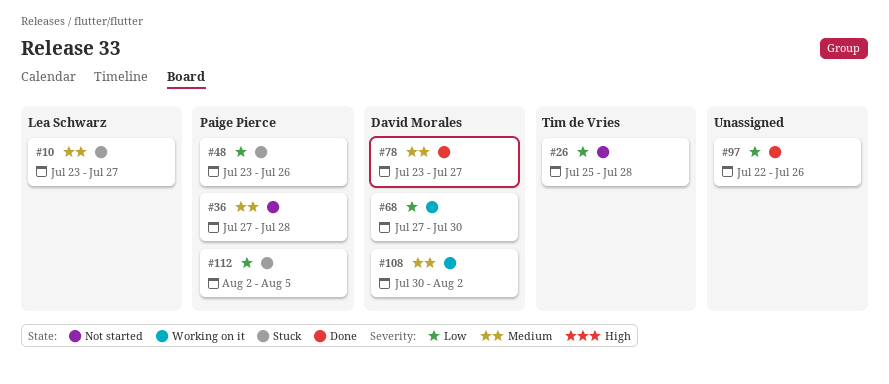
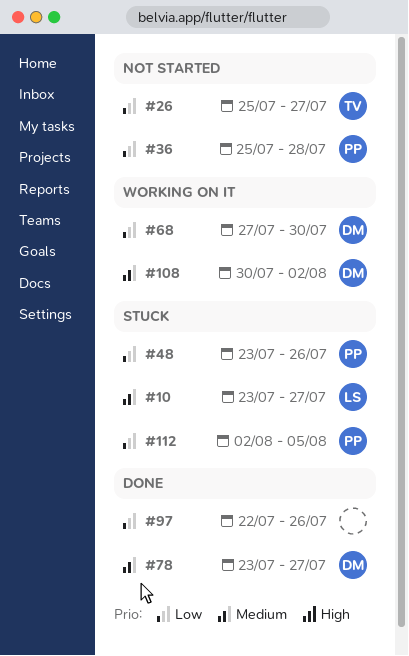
#26, due: Jul 28 -> Jul 27
#36, priority: Medium -> Low
#36, start: Jul 27 -> Jul 25

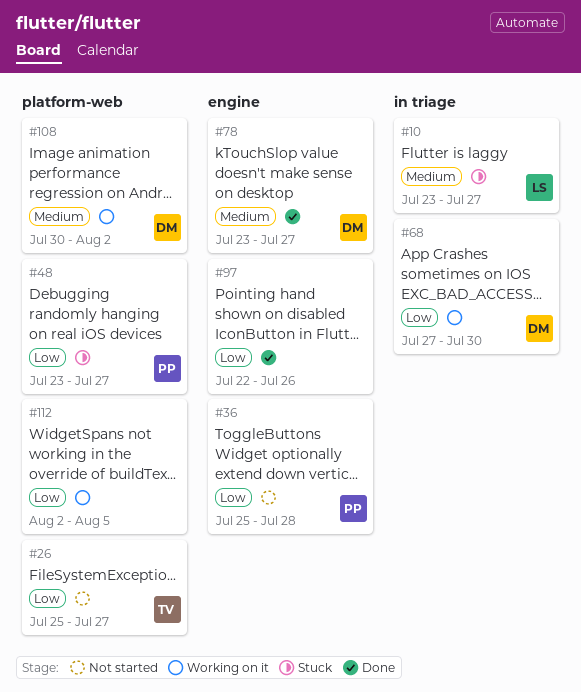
#48, due: Jul 26 -> Jul 27
#112, status: Stuck -> Working on it
#112, owner: PP -> none

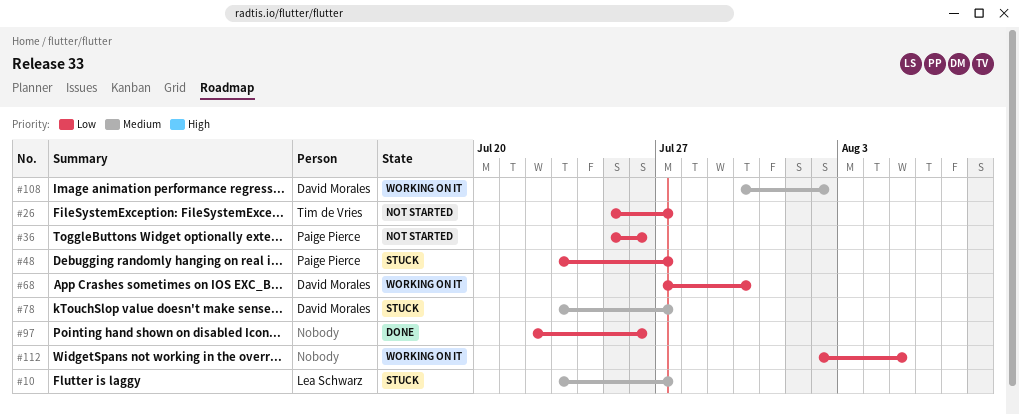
#36, due: Jul 28 -> Jul 26
#78, status: Done -> Stuck

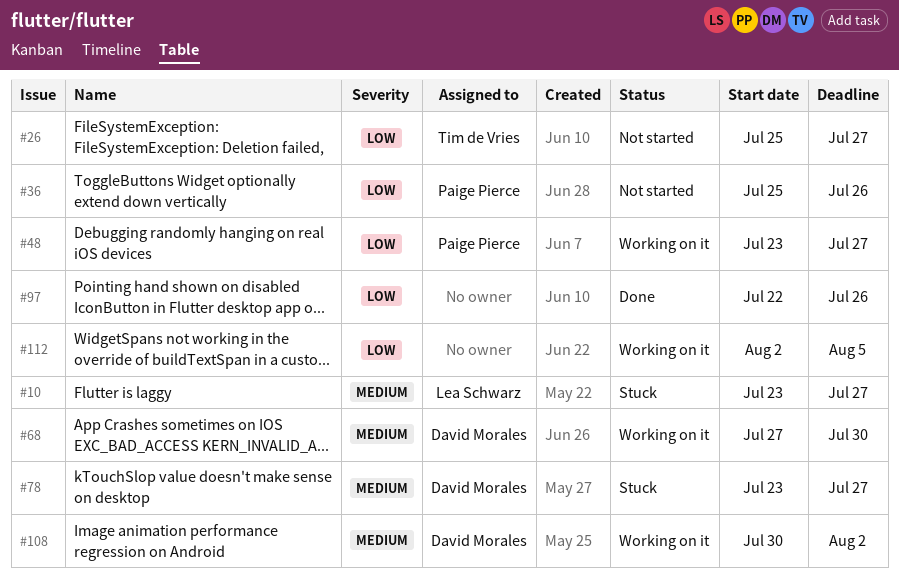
#48, status: Stuck -> Working on it
#68, priority: Low -> Medium

